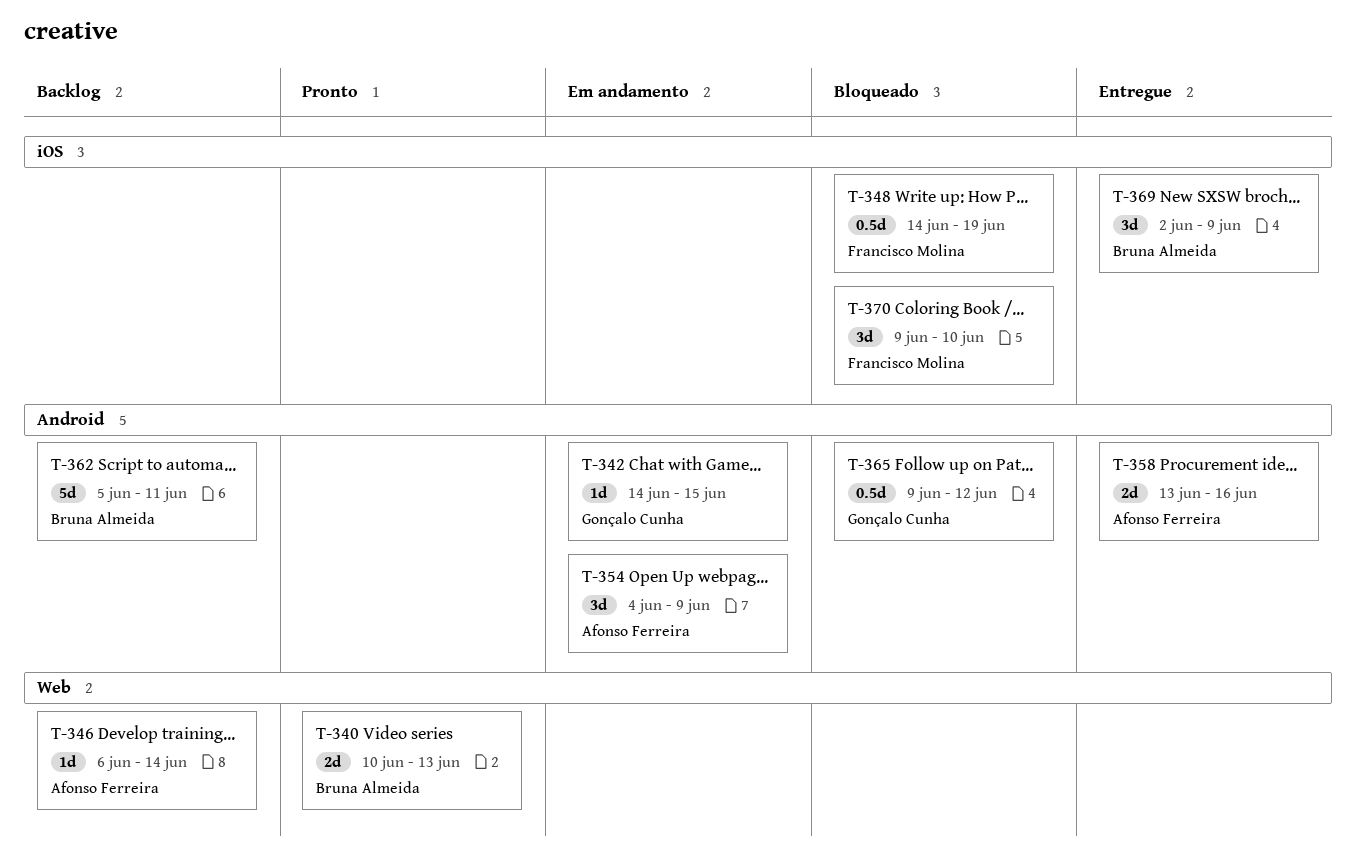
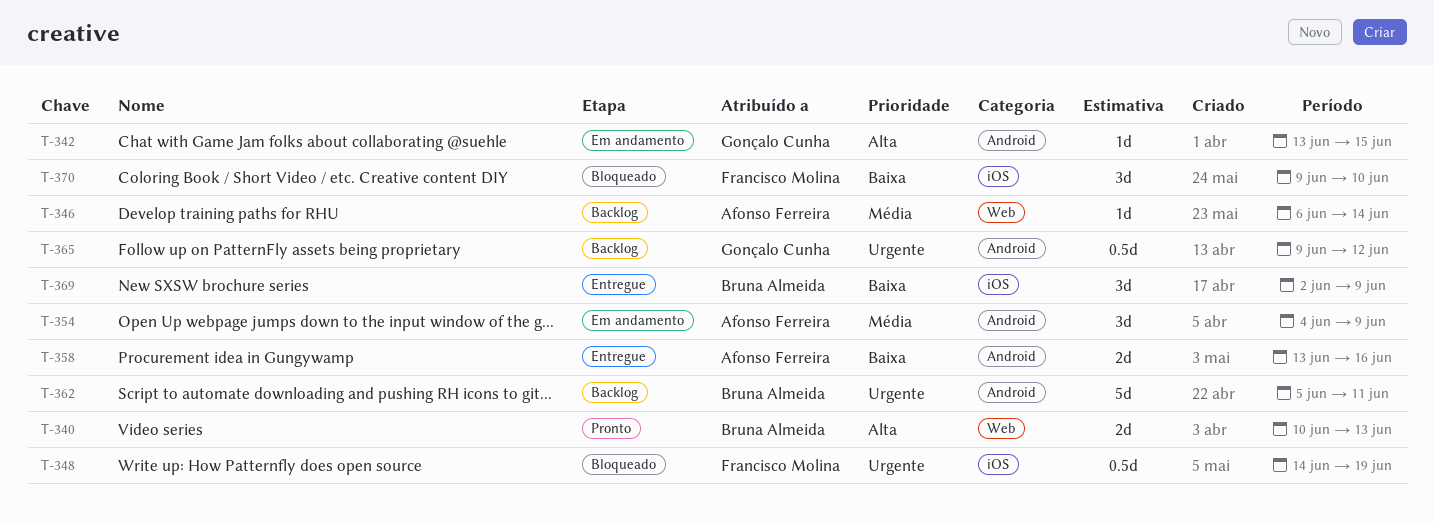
T-342, start: Jun 14 -> Jun 13
T-365, status: Bloqueado -> Backlog

